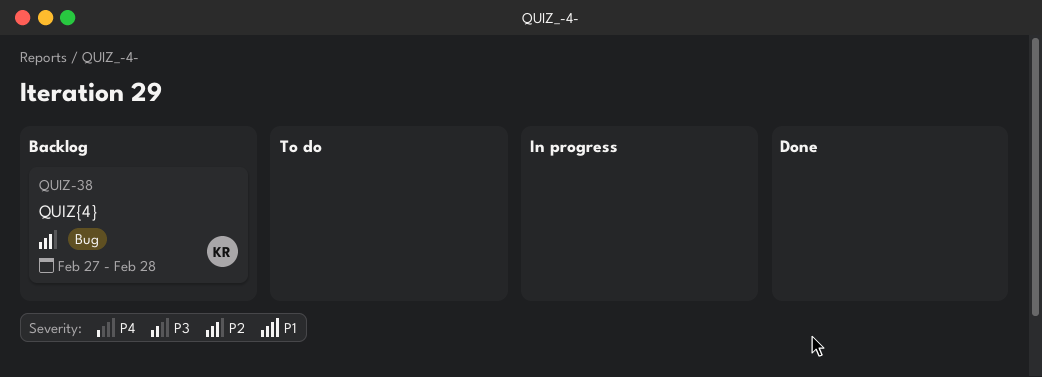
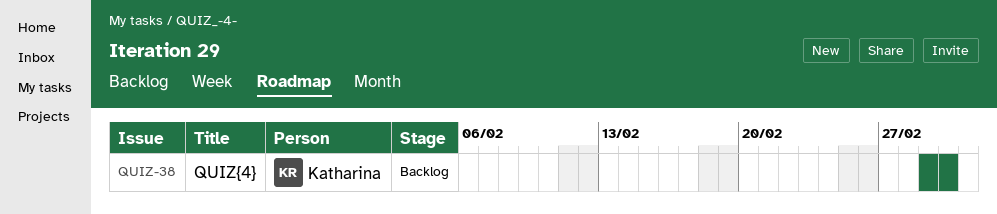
QUIZ-38, start: Feb 27 -> Mar 1
QUIZ-38, due: Feb 28 -> Mar 2

